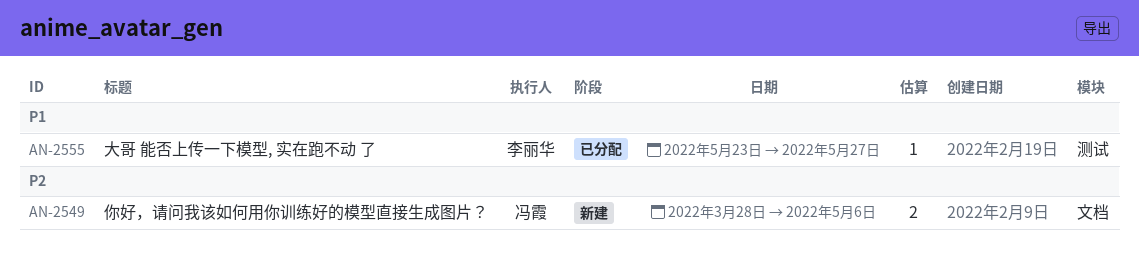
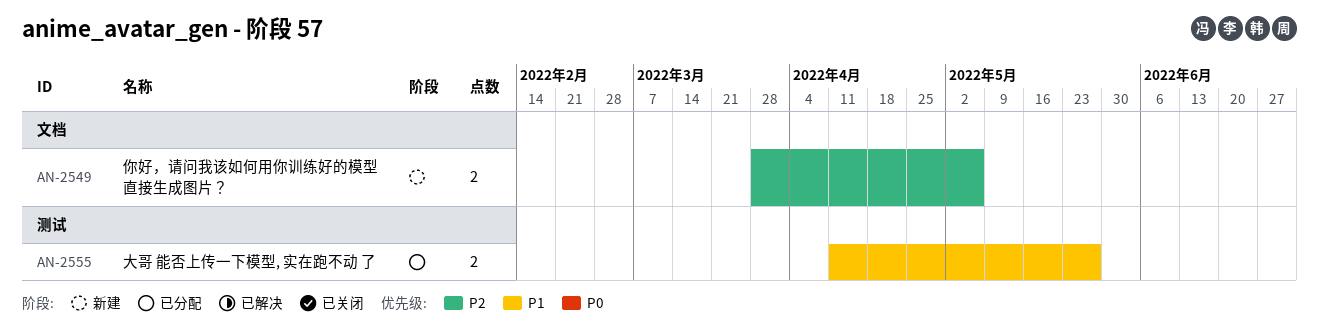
AN-2555, estimate: 1 -> 2
AN-2555, start: May 23 -> Apr 11

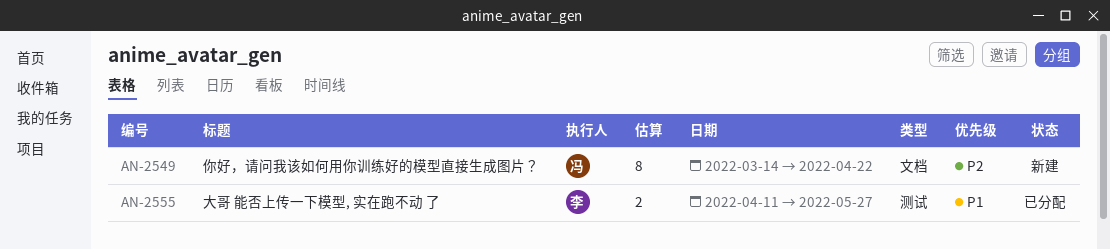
AN-2549, estimate: 2 -> 8
AN-2549, start: Mar 28 -> Mar 14
AN-2549, due: May 6 -> Apr 22

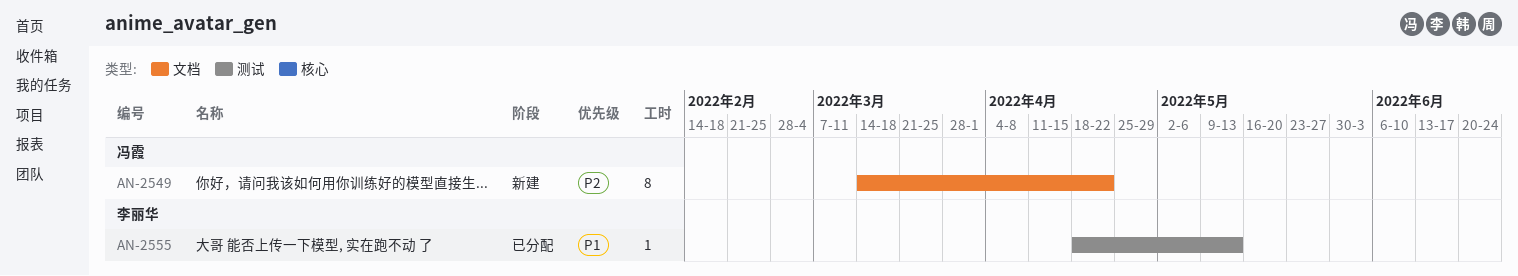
AN-2555, estimate: 2 -> 1
AN-2555, start: Apr 11 -> Apr 18
AN-2555, due: May 27 -> May 13

